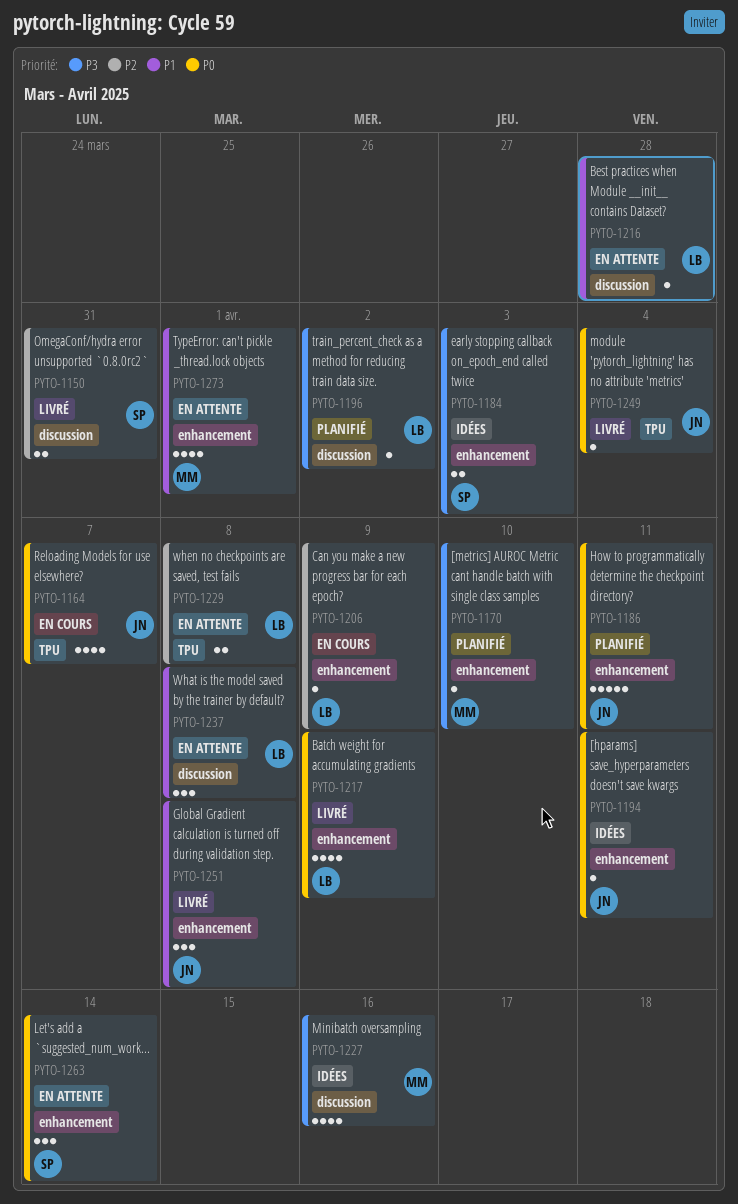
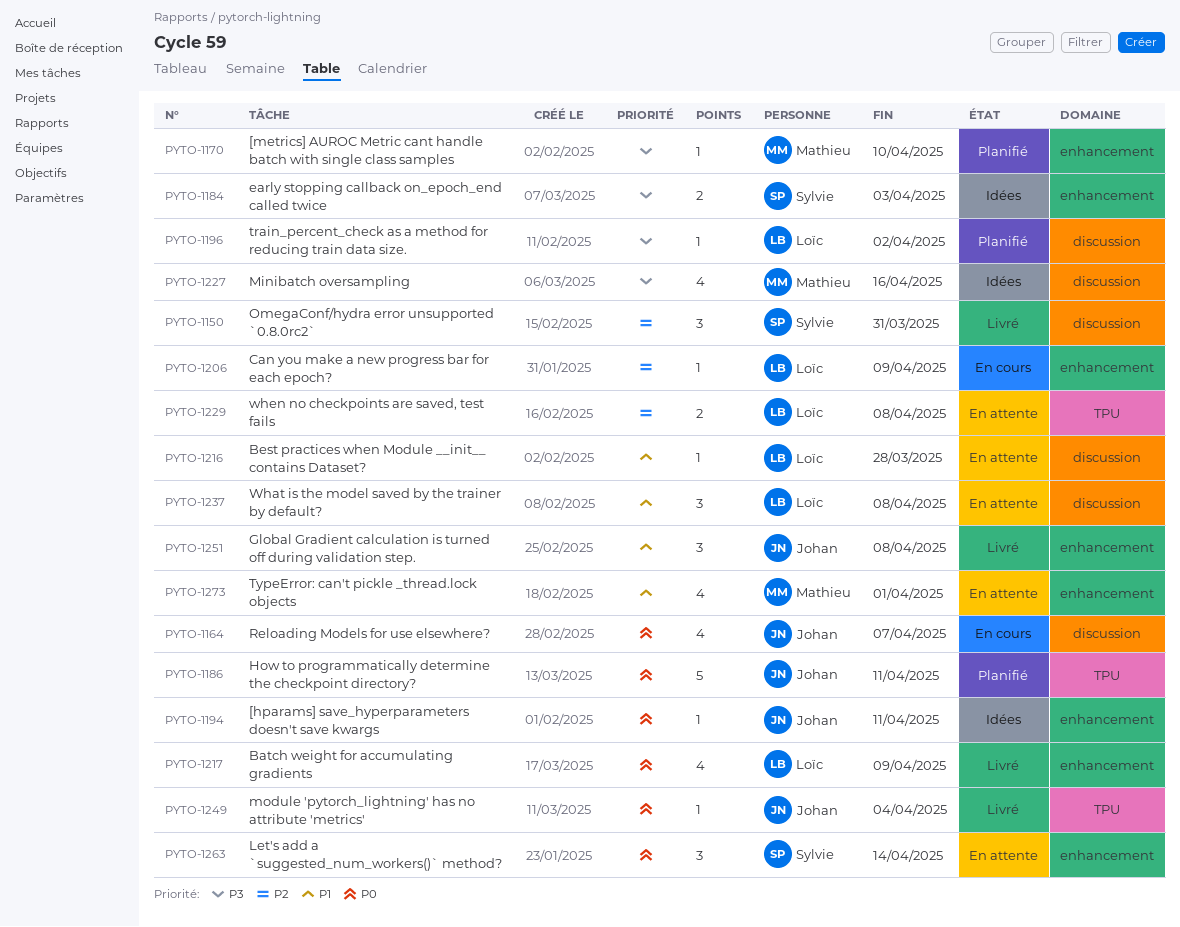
PYTO-1150, estimate: 2 -> 3
PYTO-1164, label: TPU -> discussion
PYTO-1186, label: enhancement -> TPU

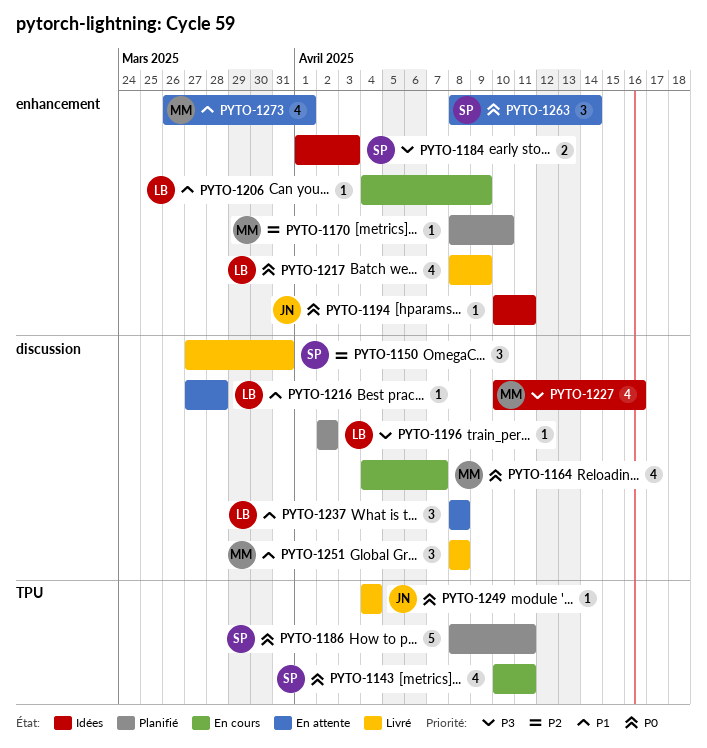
PYTO-1143: none -> present
PYTO-1164, owner: Johan -> Mathieu
PYTO-1170, priority: P3 -> P2
PYTO-1186, owner: Johan -> Sylvie
PYTO-1206, priority: P2 -> P1
PYTO-1229: present -> none
PYTO-1251, owner: Johan -> Mathieu
PYTO-1251, label: enhancement -> discussion

